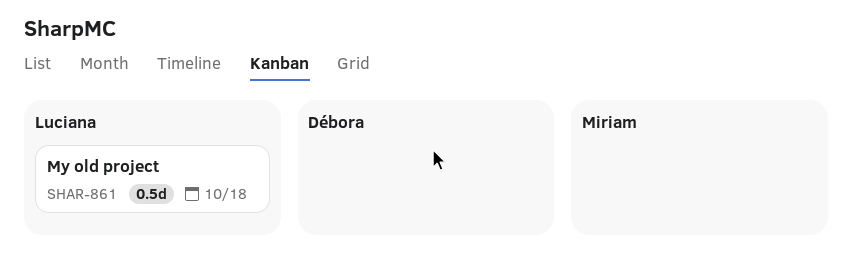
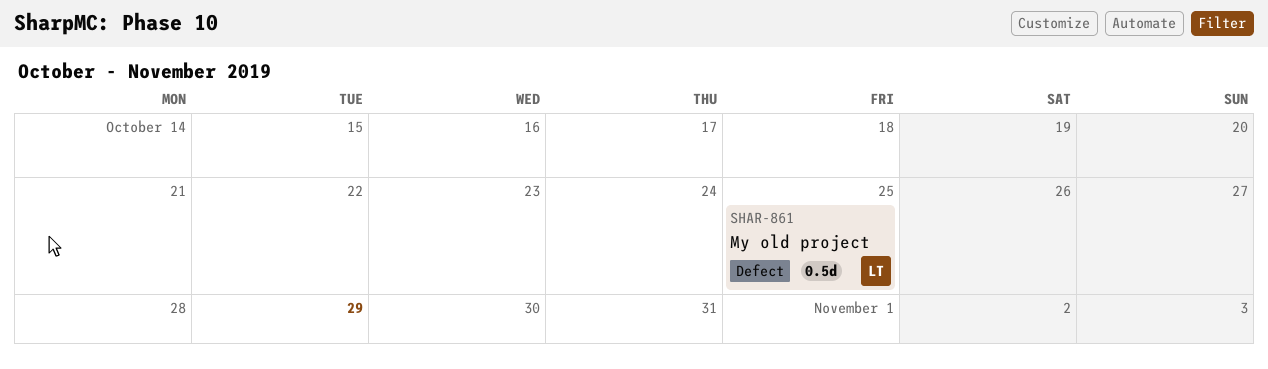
SHAR-861, due: Oct 18 -> Oct 25

